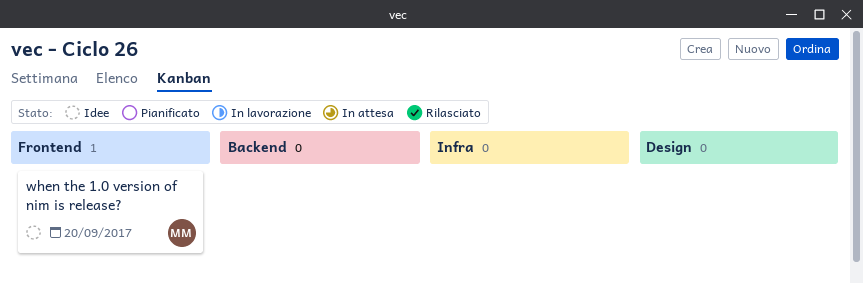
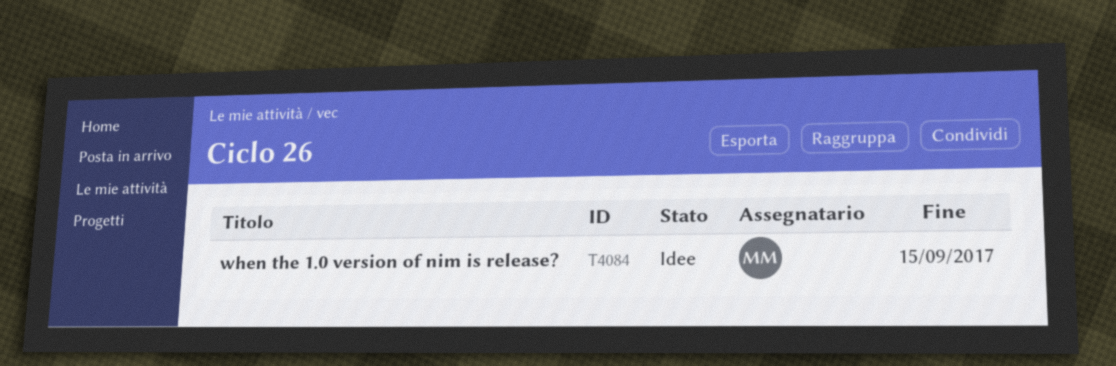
when the 1.0 version of nim is release?, due: Sep 20 -> Sep 15

